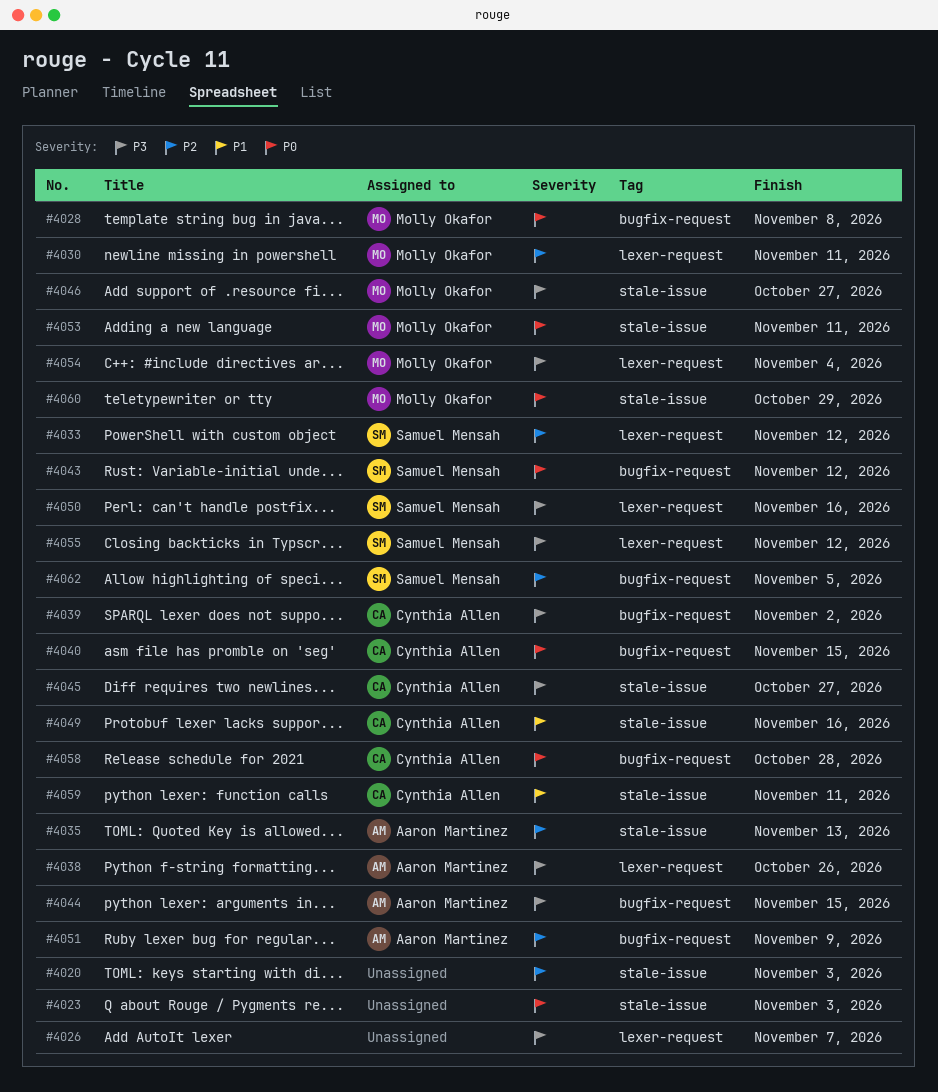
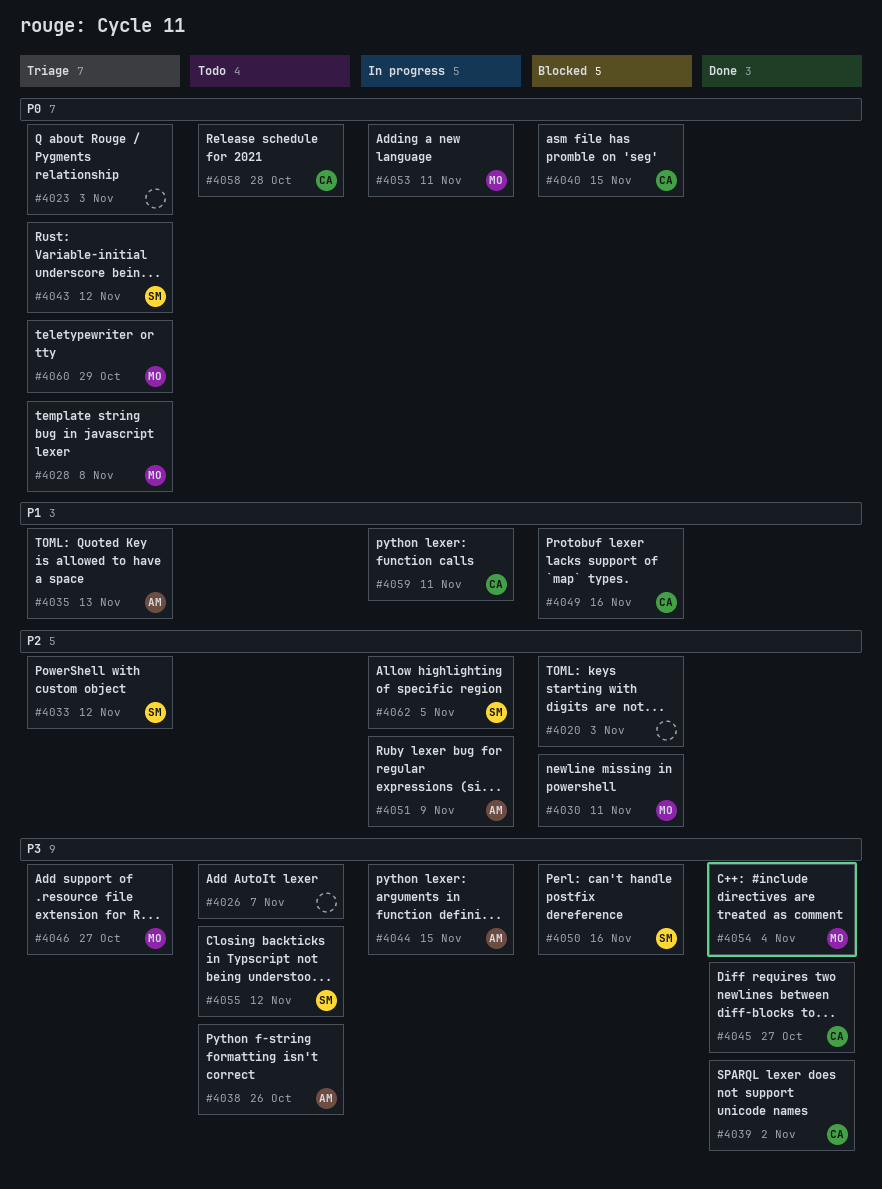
#4035, priority: P2 -> P1

